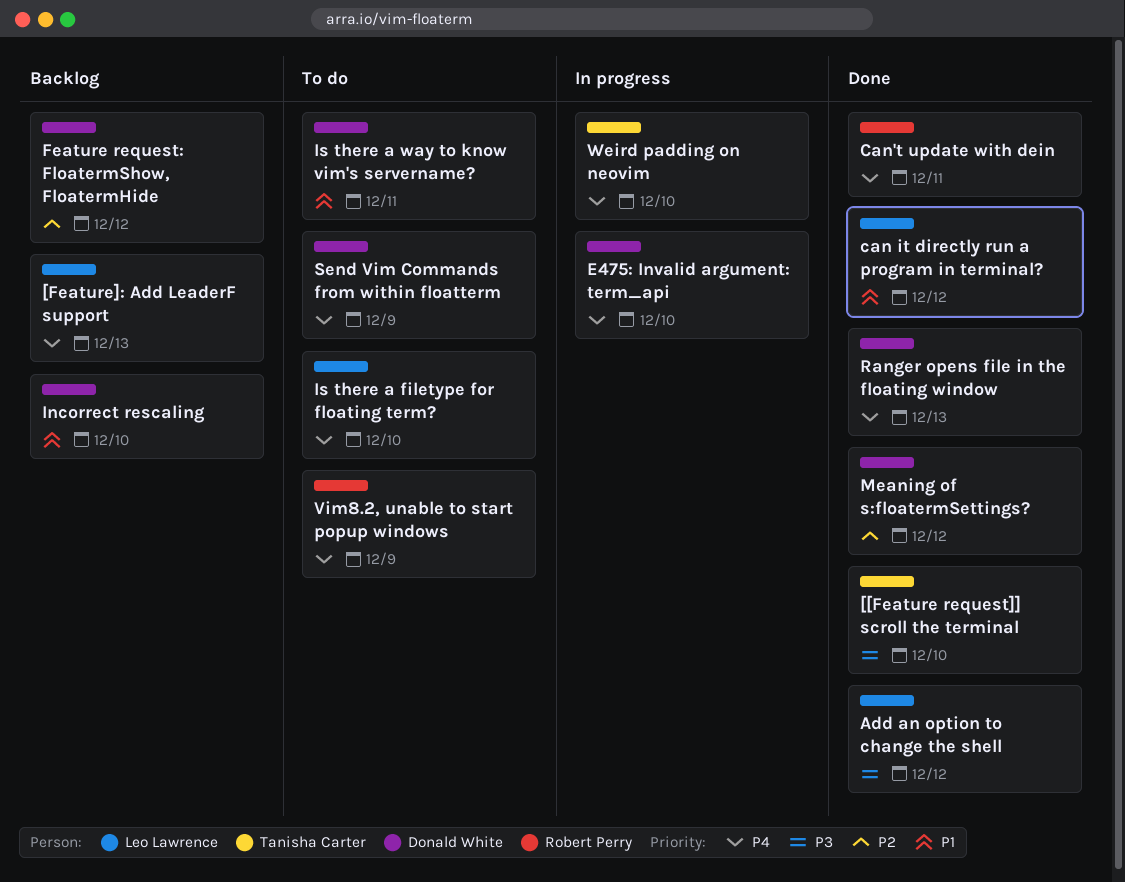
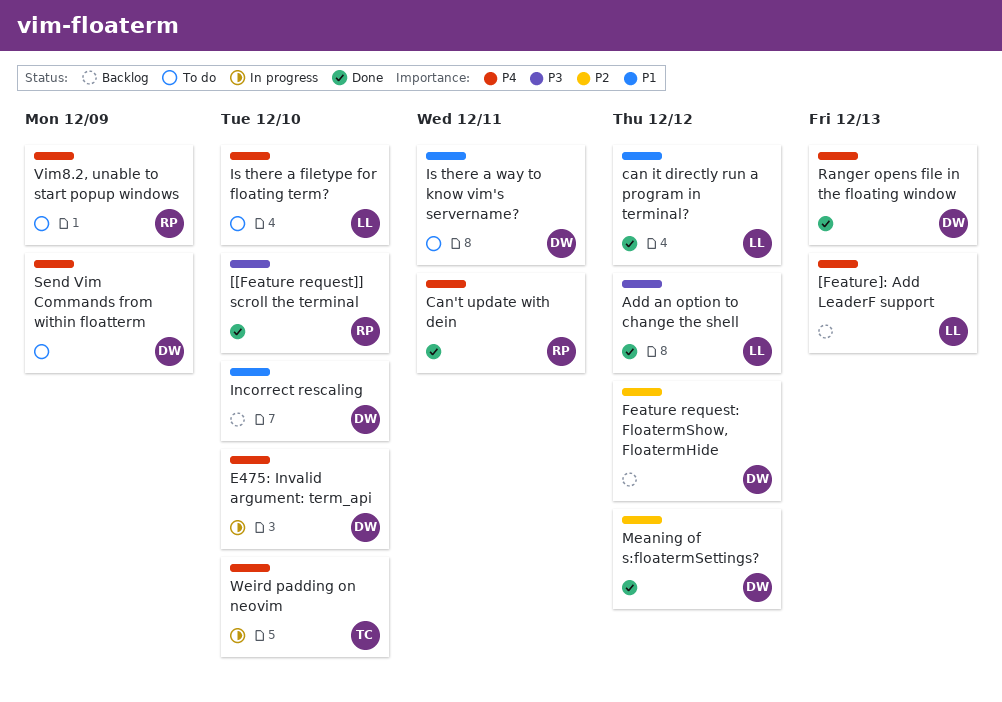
[[Feature request]] scroll the terminal, owner: Tanisha Carter -> Robert Perry

